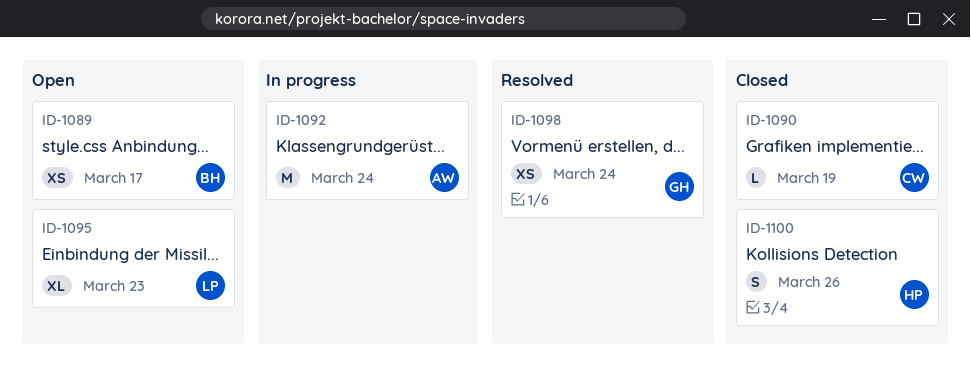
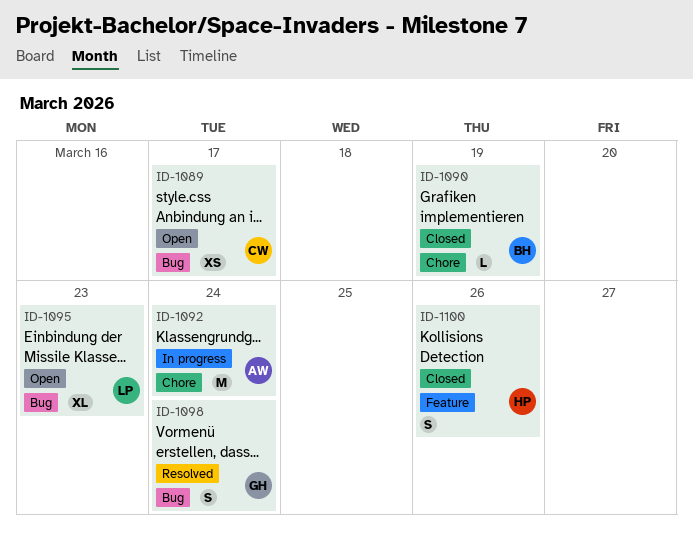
ID-1089, owner: BH -> CW
ID-1090, owner: CW -> BH
ID-1098, estimate: XS -> S

